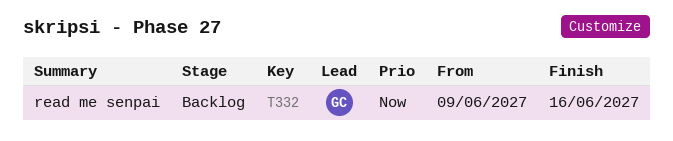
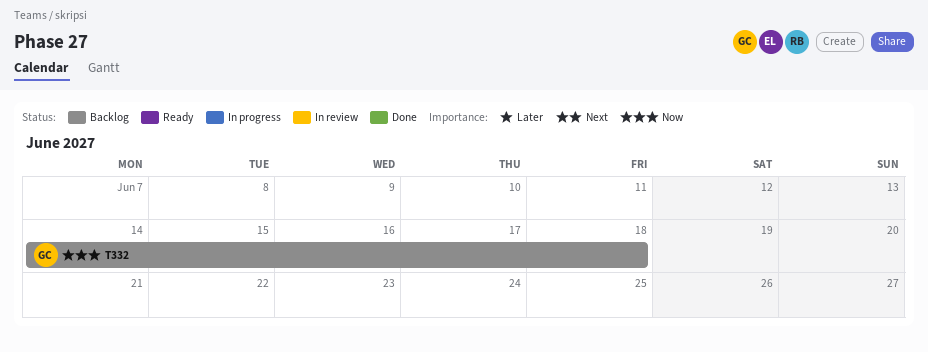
T332, start: Jun 9 -> Jun 14
T332, due: Jun 16 -> Jun 18

